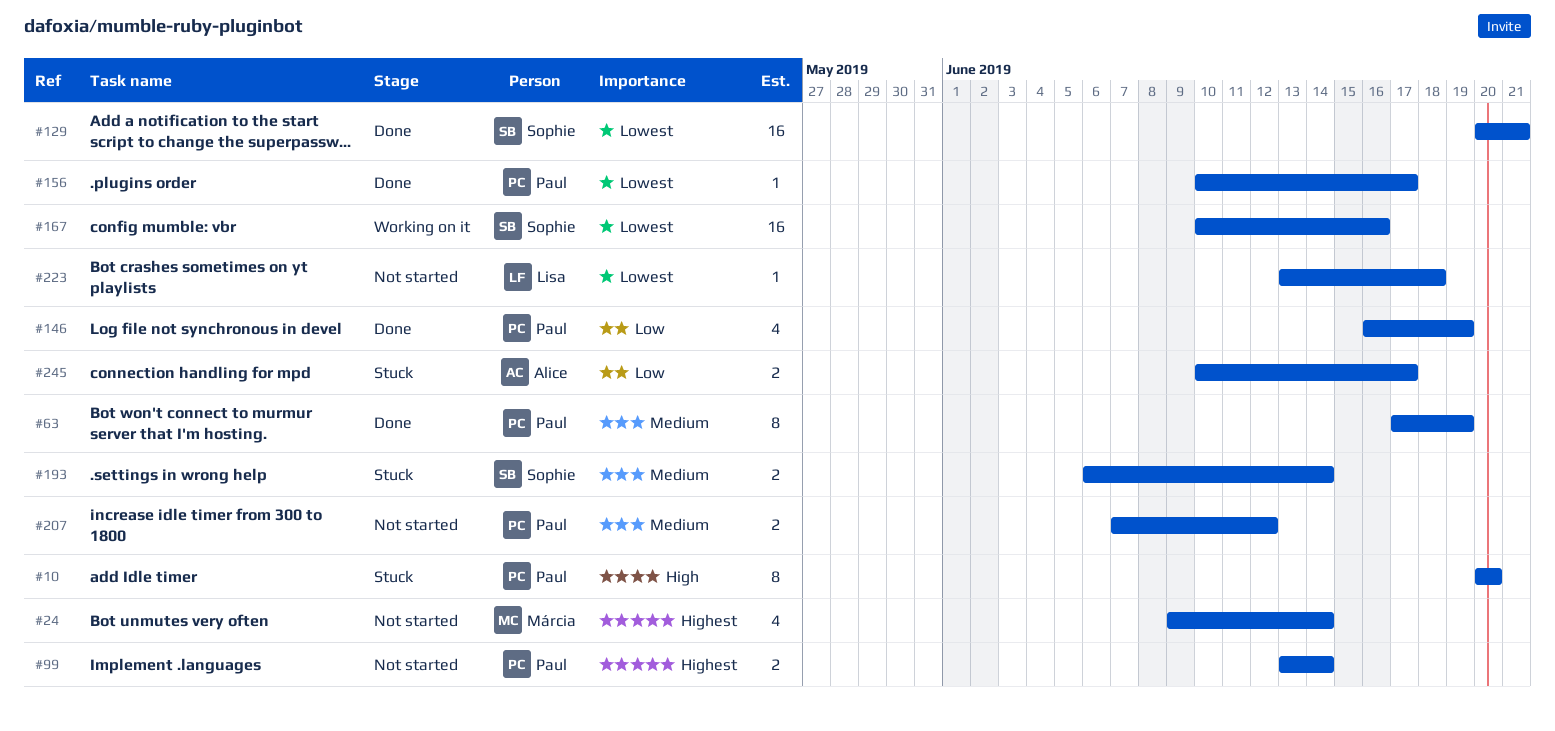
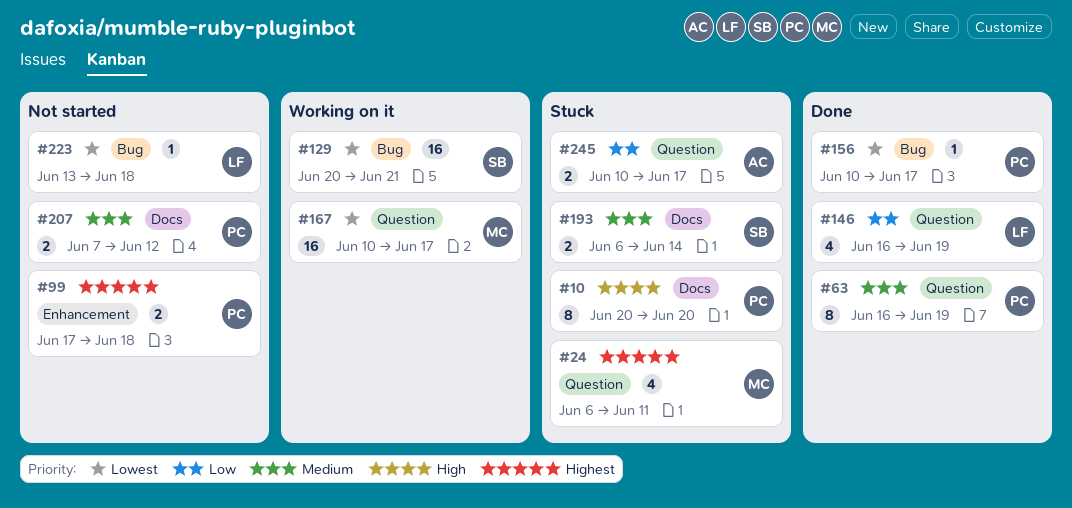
#24, status: Not started -> Stuck
#24, start: Jun 9 -> Jun 6
#24, due: Jun 14 -> Jun 11
#63, start: Jun 17 -> Jun 16
#99, start: Jun 13 -> Jun 17
#99, due: Jun 14 -> Jun 18
#129, status: Done -> Working on it
#146, owner: Paul -> Lisa
#167, owner: Sophie -> Márcia
#167, due: Jun 16 -> Jun 17

